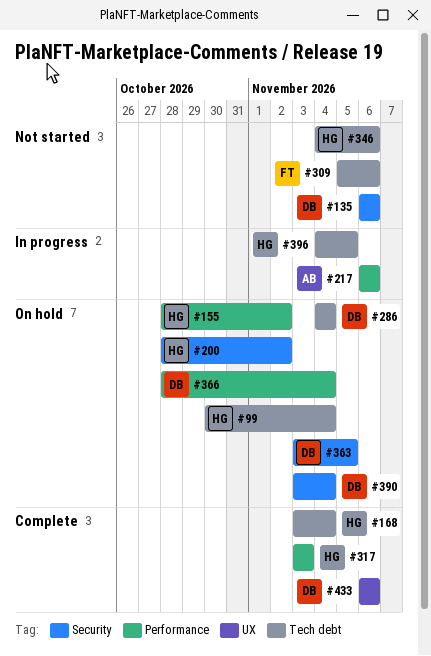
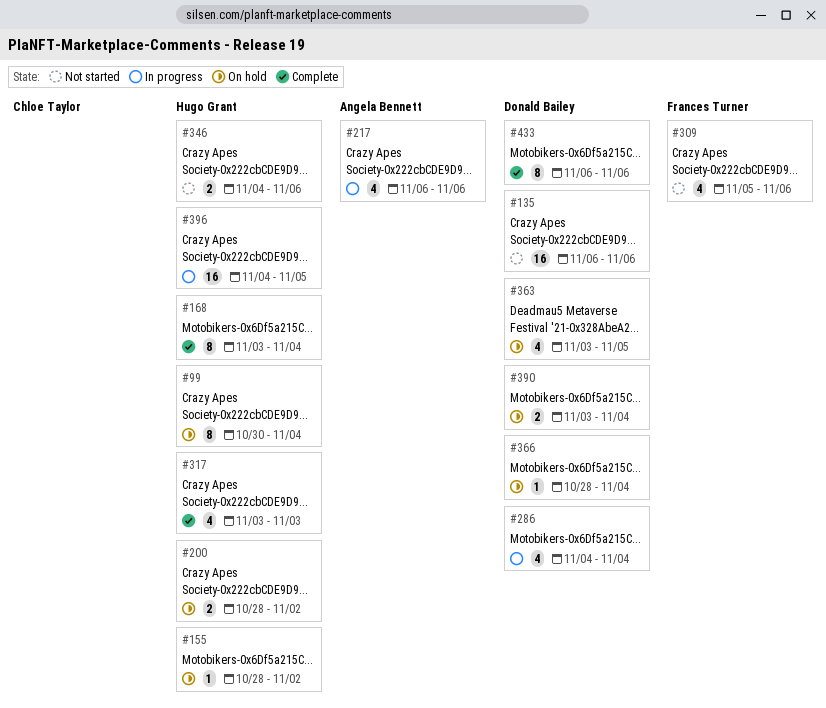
#286, status: On hold -> In progress

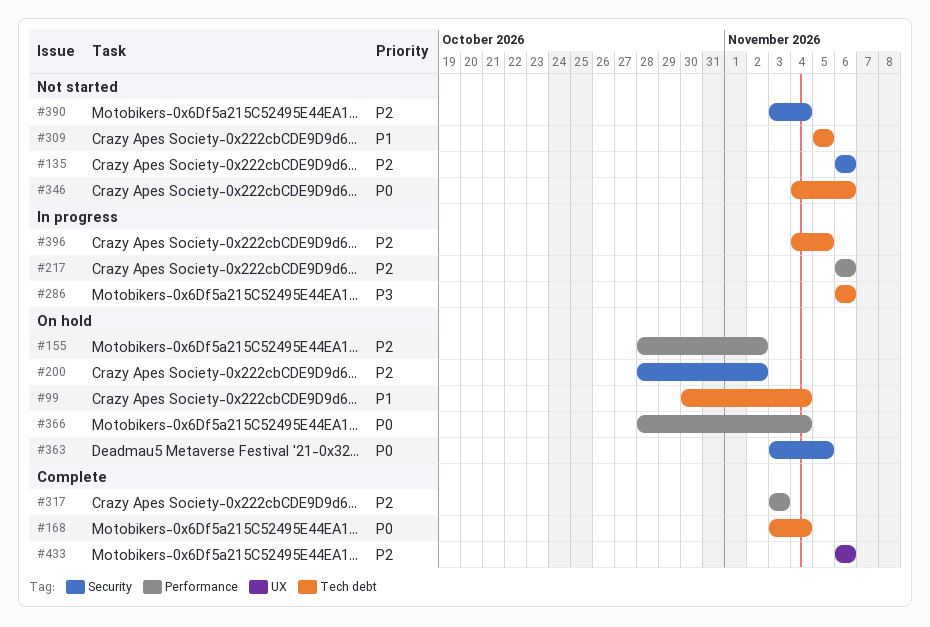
#286, start: Nov 4 -> Nov 6
#286, due: Nov 4 -> Nov 6
#309, due: Nov 6 -> Nov 5
#390, status: On hold -> Not started

